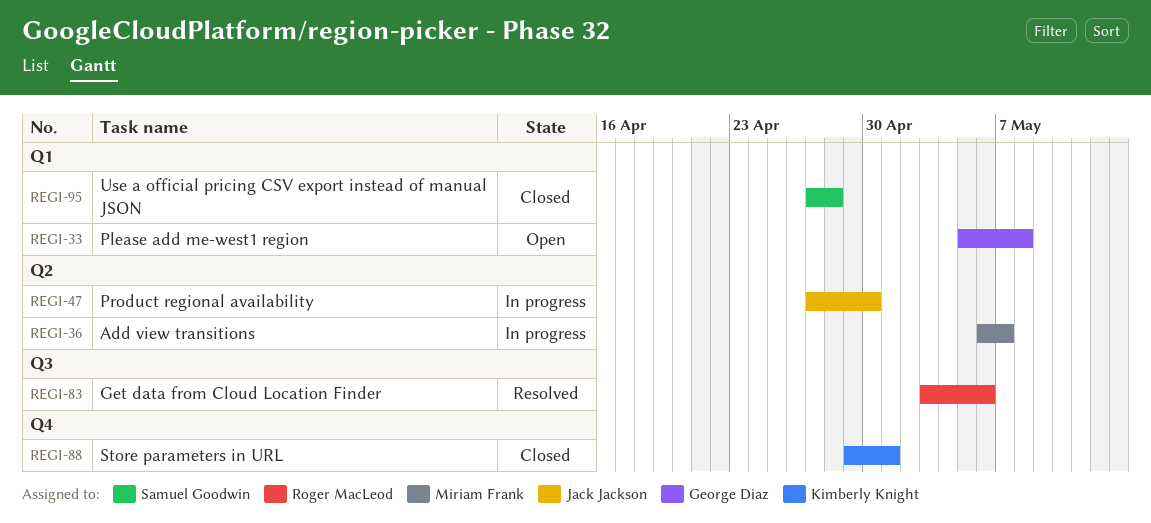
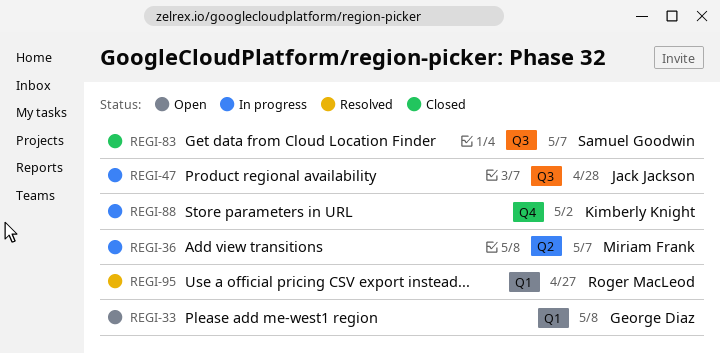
REGI-47, label: Q2 -> Q3
REGI-47, due: Apr 30 -> Apr 28
REGI-83, status: Resolved -> Closed
REGI-83, owner: Roger MacLeod -> Samuel Goodwin
REGI-83, due: May 6 -> May 7
REGI-88, status: Closed -> In progress
REGI-88, due: May 1 -> May 2
REGI-95, status: Closed -> Resolved
REGI-95, owner: Samuel Goodwin -> Roger MacLeod
REGI-95, due: Apr 28 -> Apr 27

